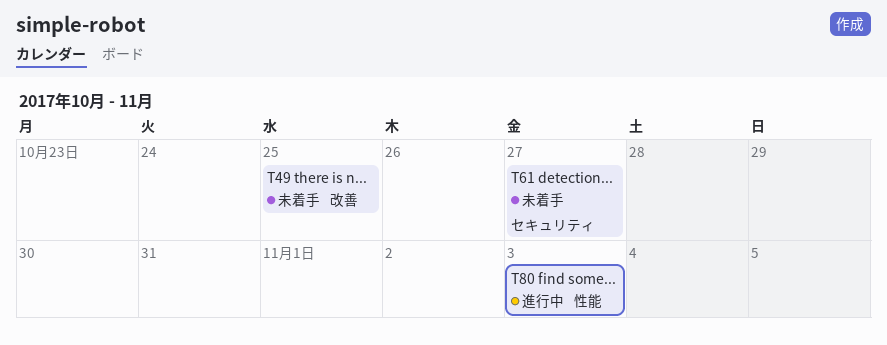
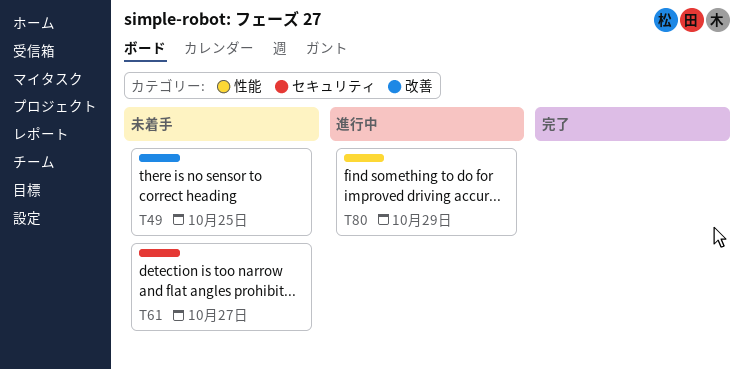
T80, due: Nov 3 -> Oct 29

